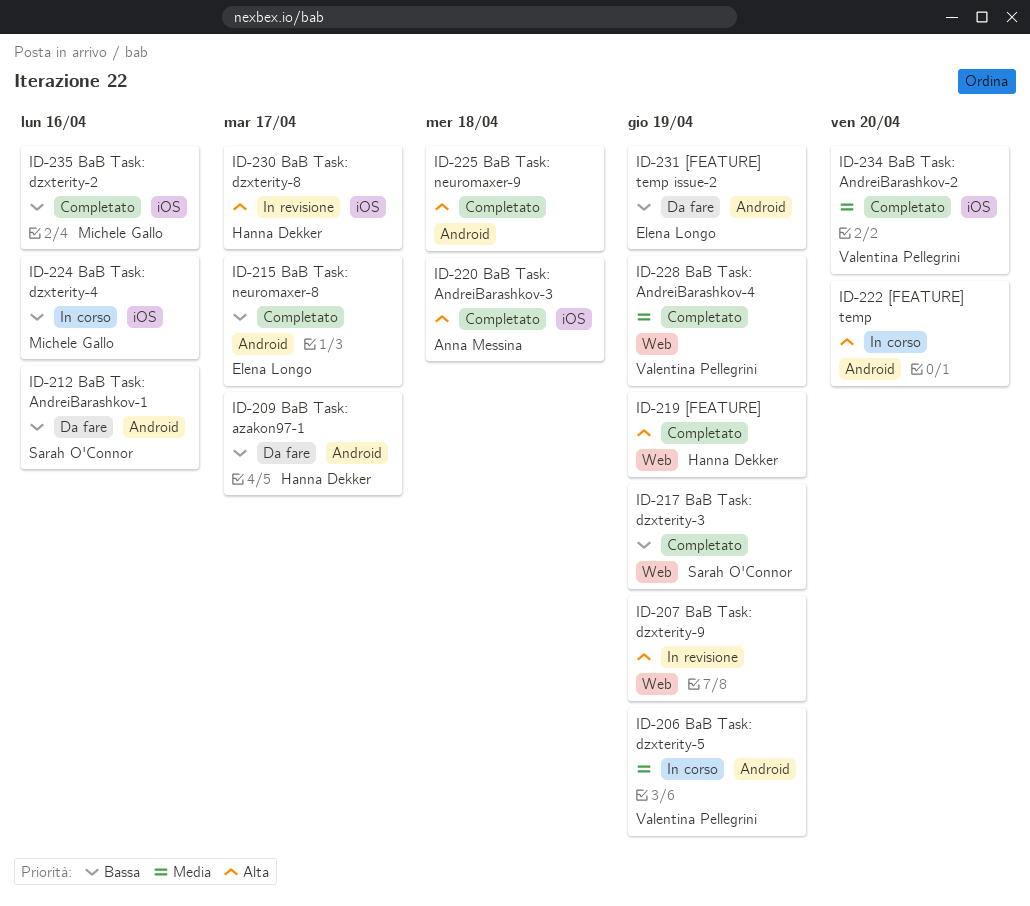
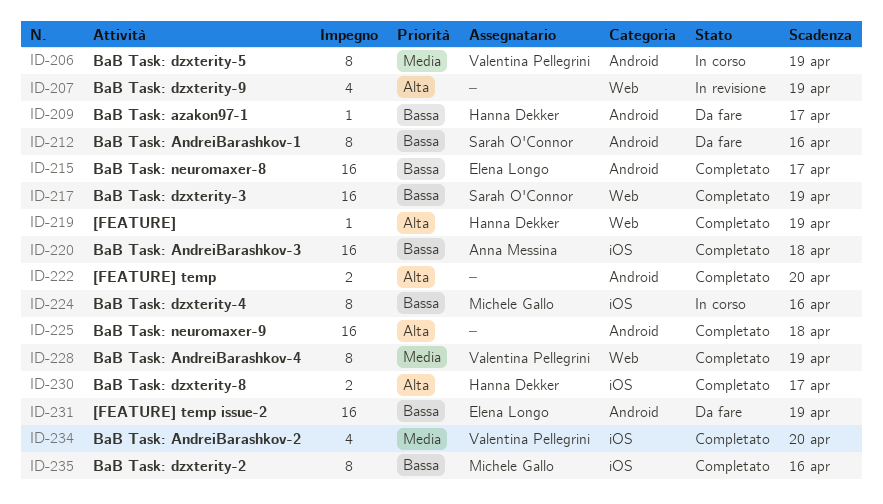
ID-220, priority: Alta -> Bassa
ID-222, status: In corso -> Completato
ID-230, status: In revisione -> Completato

